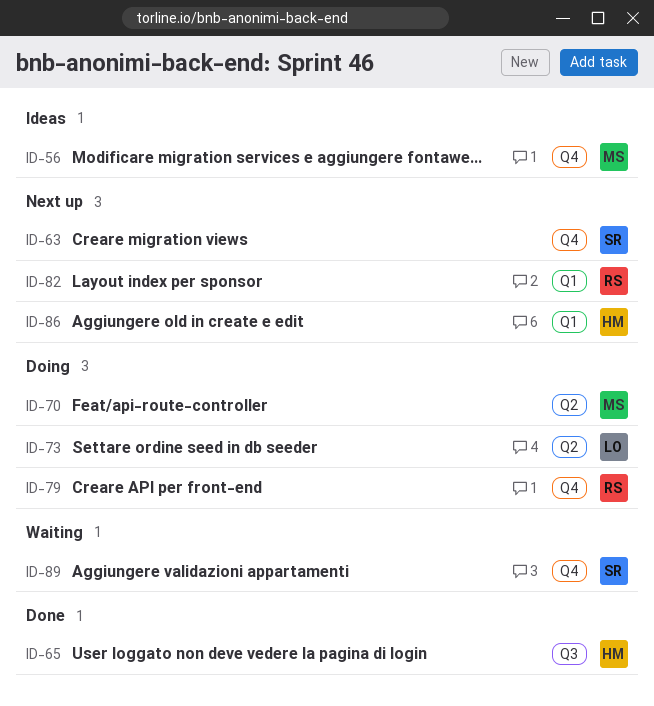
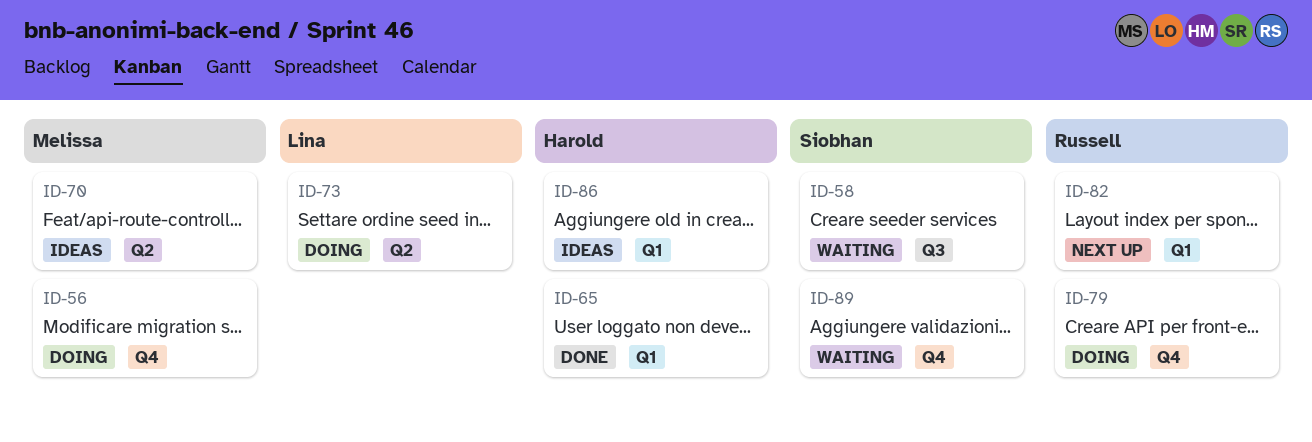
ID-56, status: Ideas -> Doing
ID-58: none -> present
ID-63: present -> none
ID-65, label: Q3 -> Q1
ID-70, status: Doing -> Ideas
ID-86, status: Next up -> Ideas

